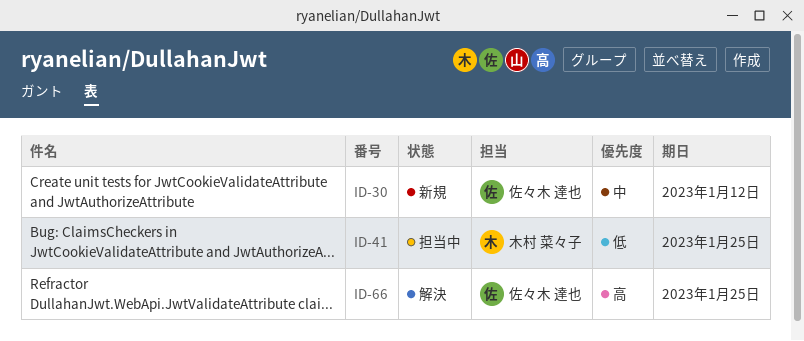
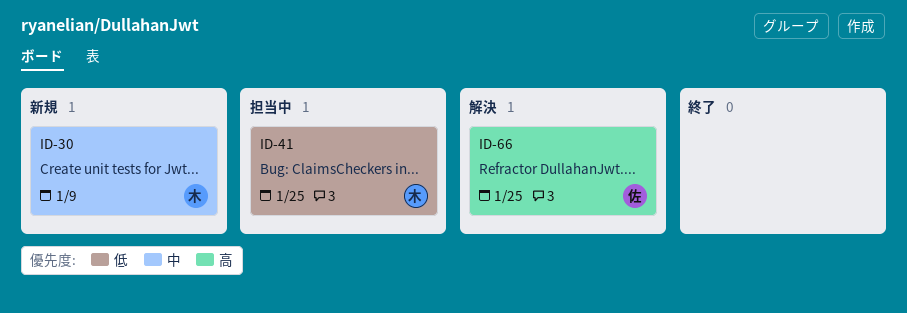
ID-30, owner: 佐々木 達也 -> 木村 菜々子
ID-30, due: Jan 12 -> Jan 9

